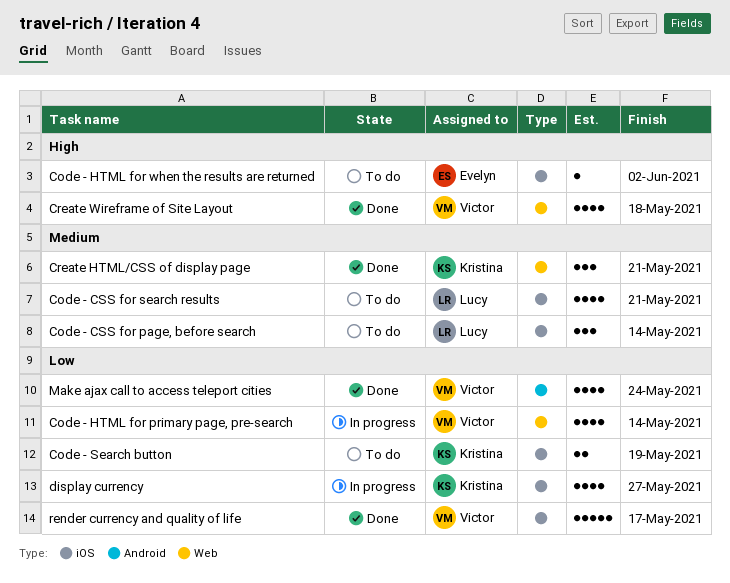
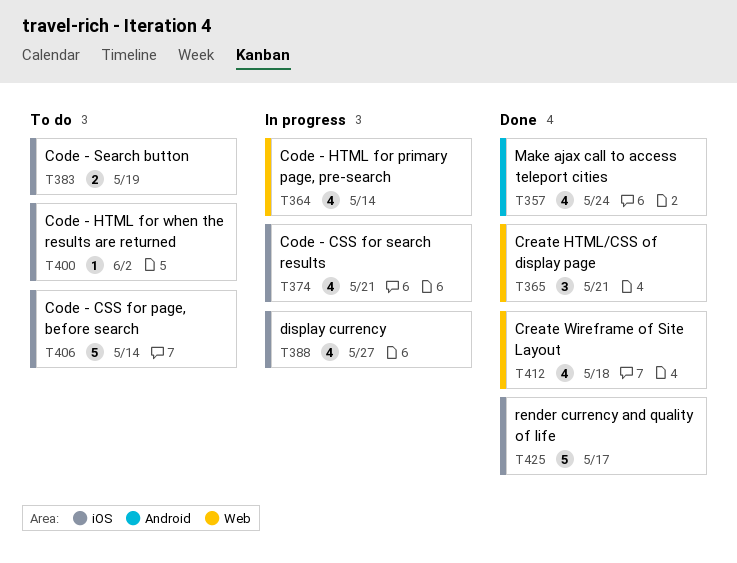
Code - CSS for page, before search, estimate: 3 -> 5
Code - CSS for search results, status: To do -> In progress

